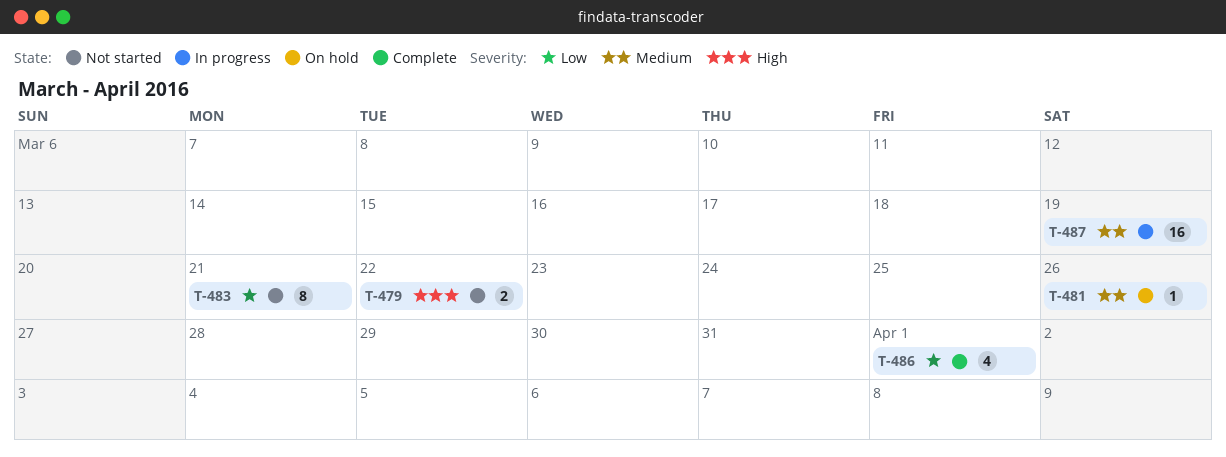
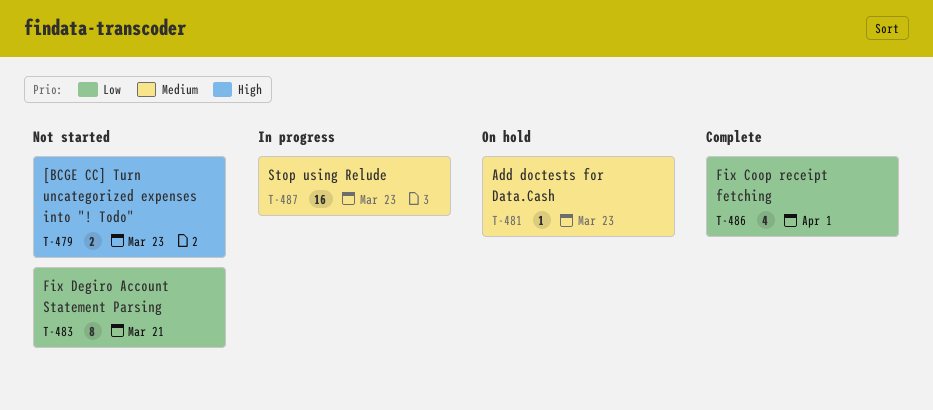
T-479, due: Mar 22 -> Mar 23
T-481, due: Mar 26 -> Mar 23
T-487, due: Mar 19 -> Mar 23

